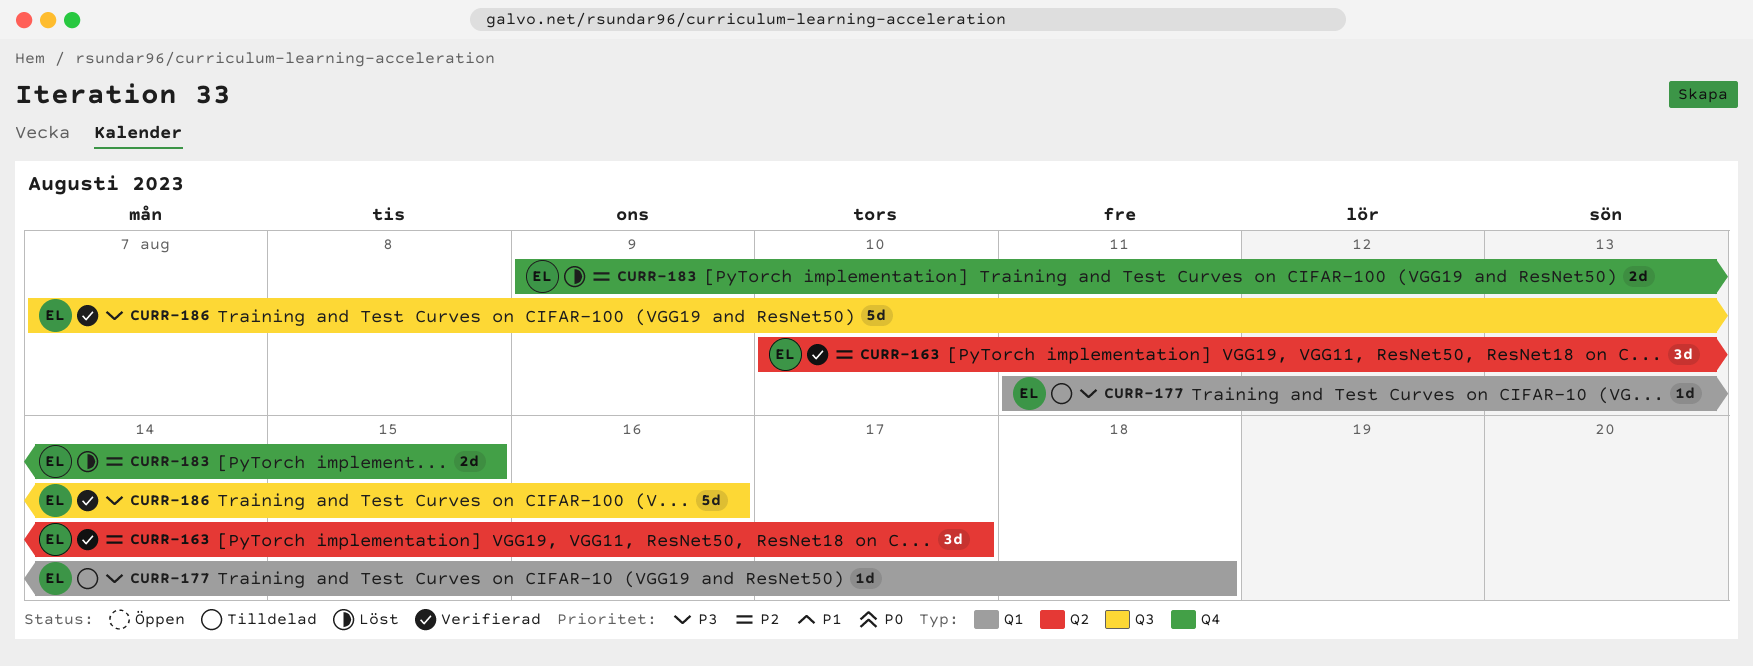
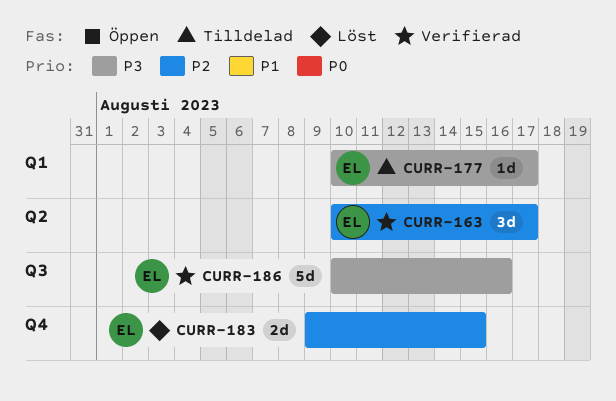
CURR-177, start: Aug 11 -> Aug 10
CURR-177, due: Aug 18 -> Aug 17
CURR-186, start: Aug 7 -> Aug 10

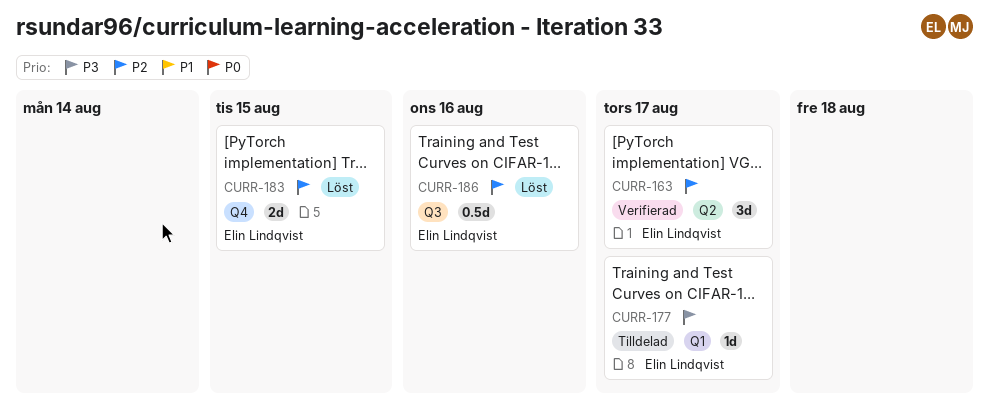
CURR-186, status: Verifierad -> Löst
CURR-186, priority: P3 -> P2
CURR-186, estimate: 5d -> 0.5d

